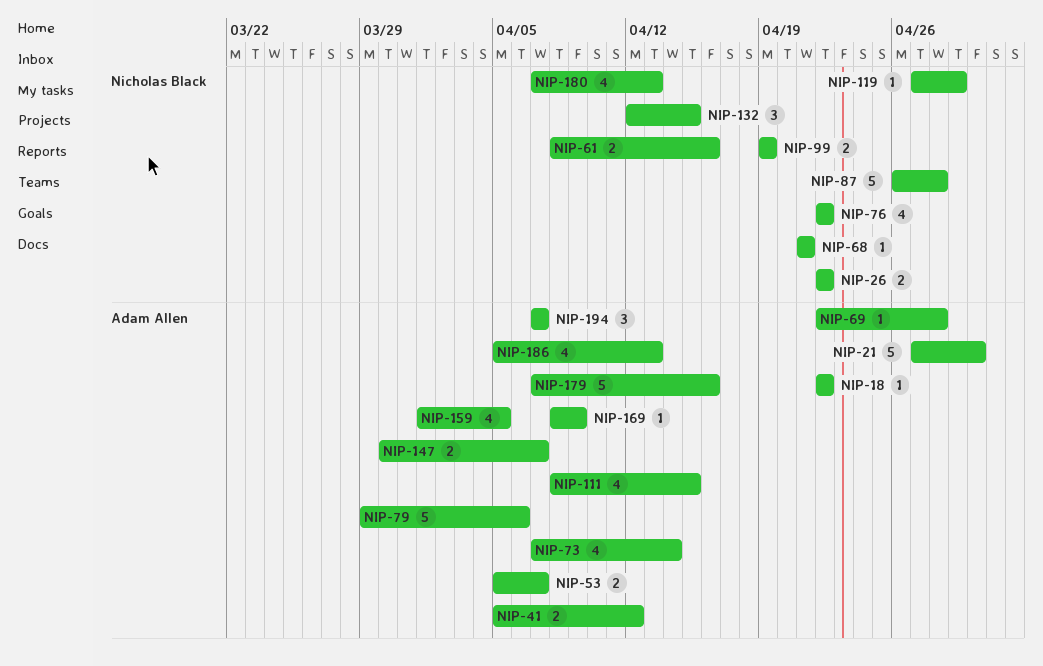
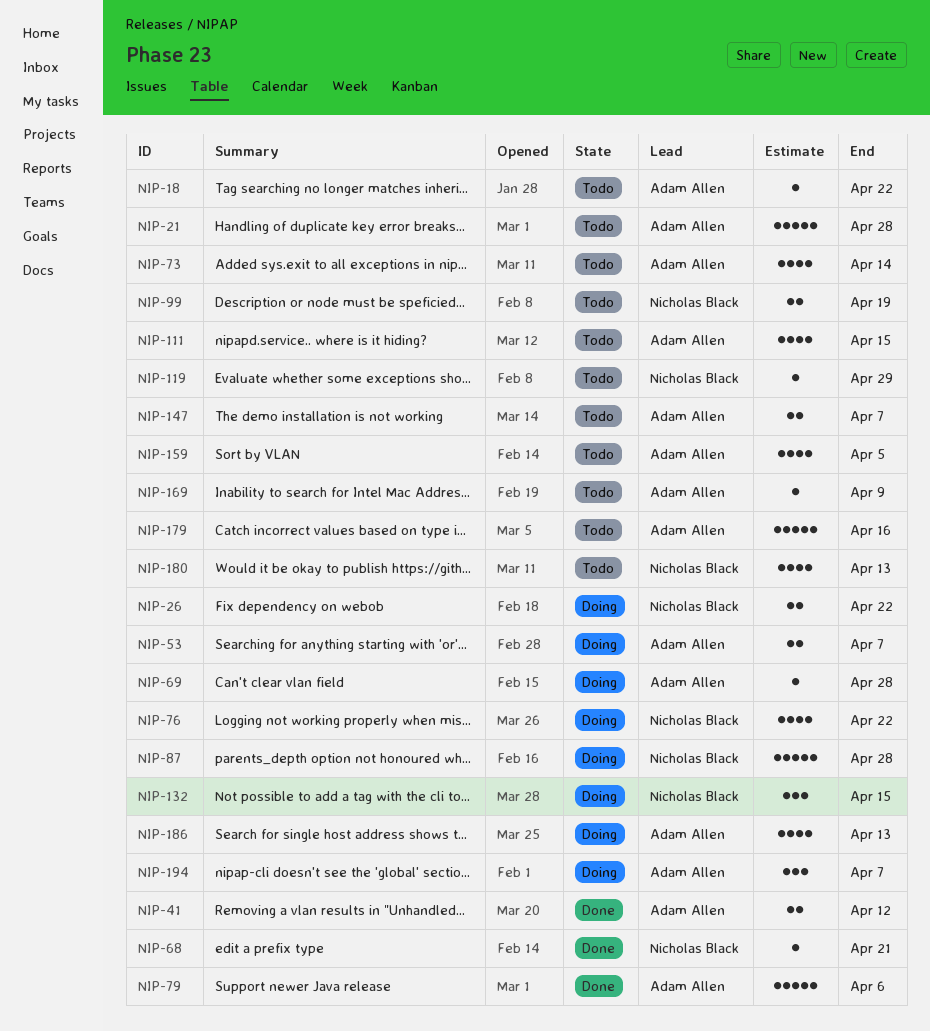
NIP-21, due: Apr 30 -> Apr 28
NIP-61: present -> none

